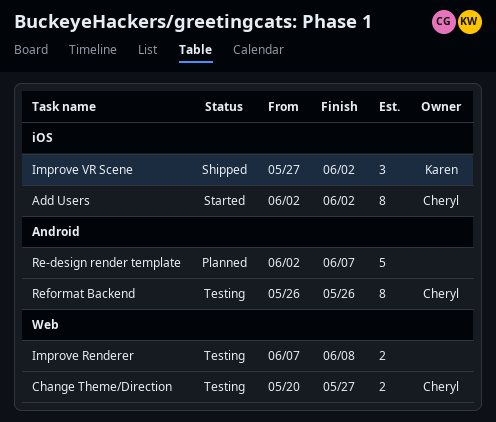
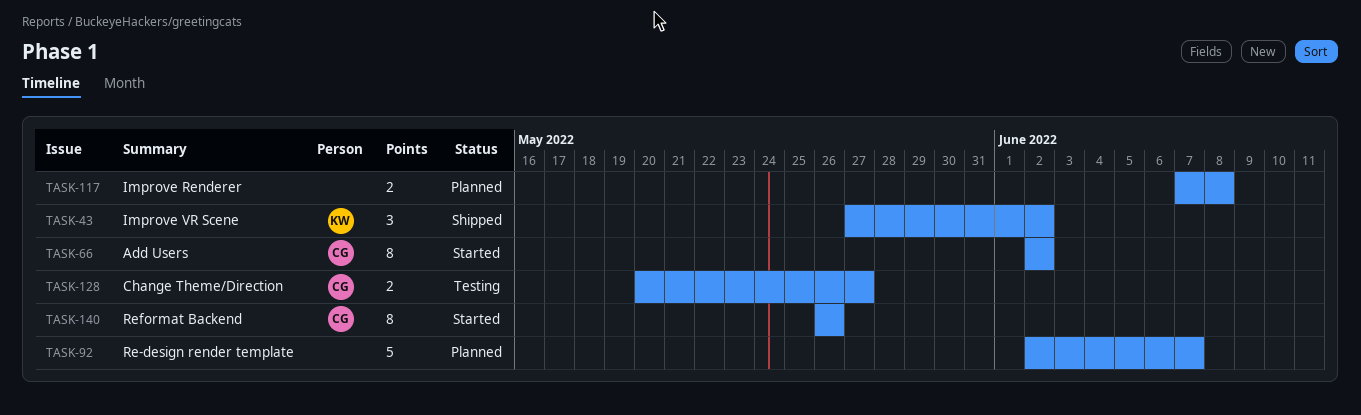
Improve Renderer, status: Testing -> Planned
Reformat Backend, status: Testing -> Started

